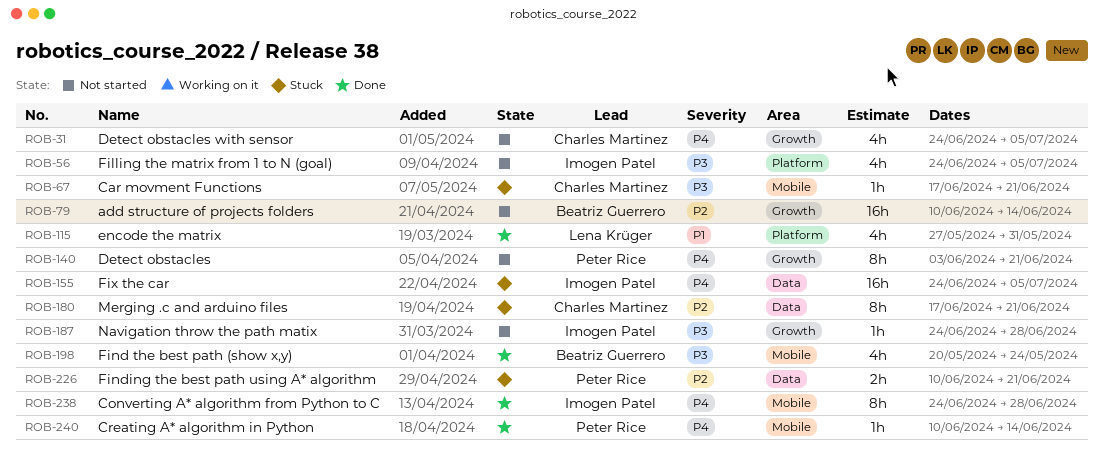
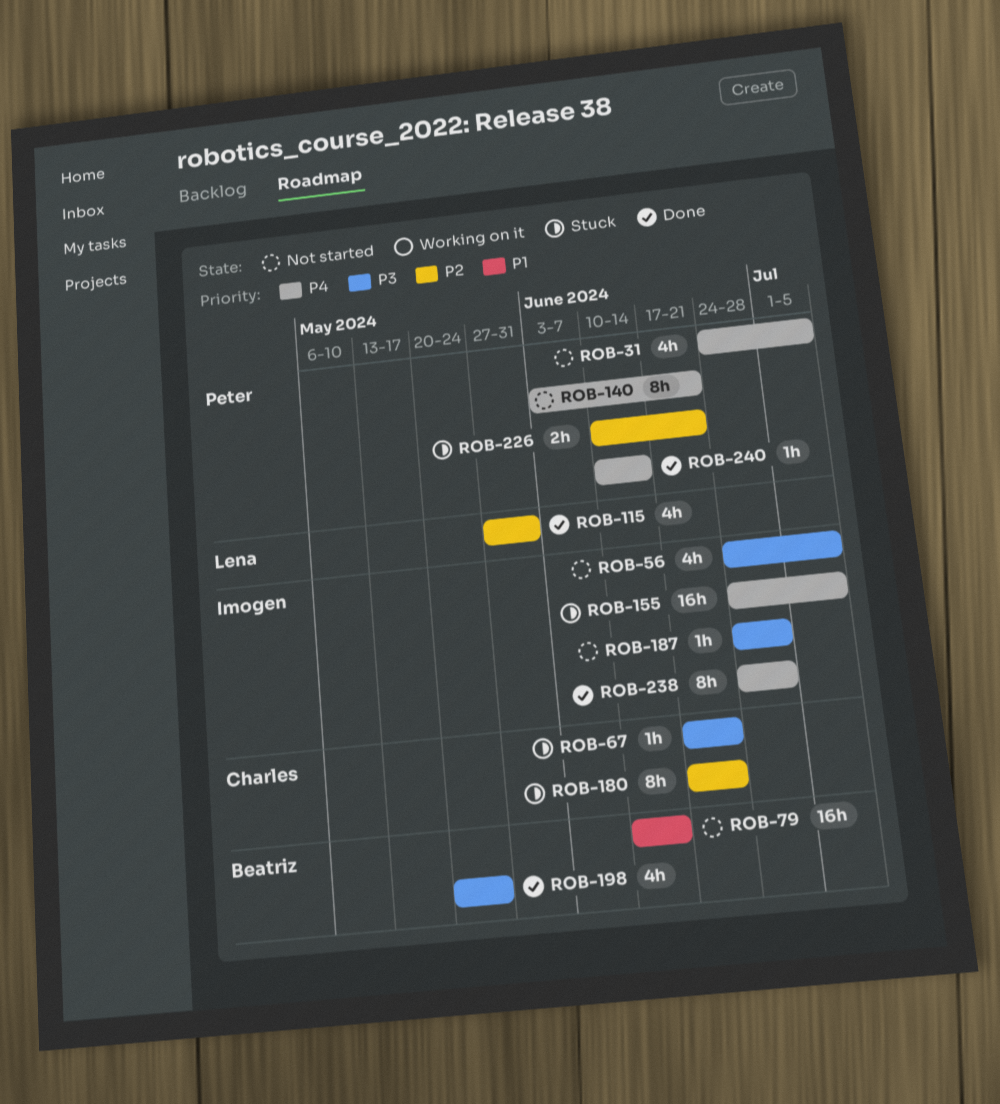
ROB-31, owner: Charles Martinez -> Peter Rice
ROB-79, priority: P2 -> P1
ROB-115, priority: P1 -> P2

